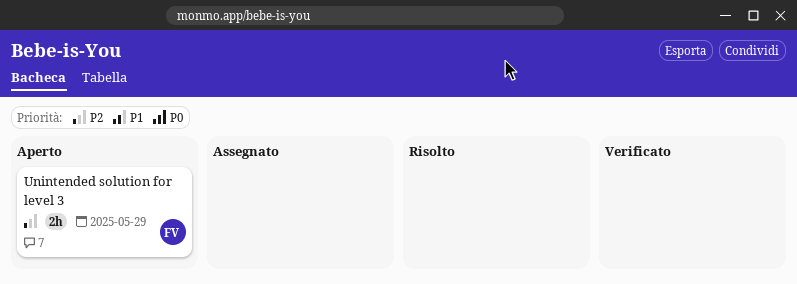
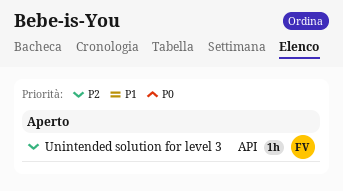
Unintended solution for level 3, estimate: 2h -> 1h

